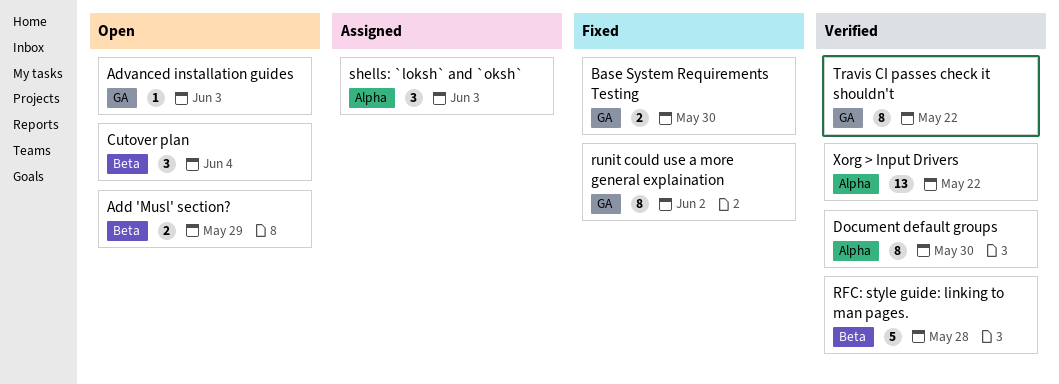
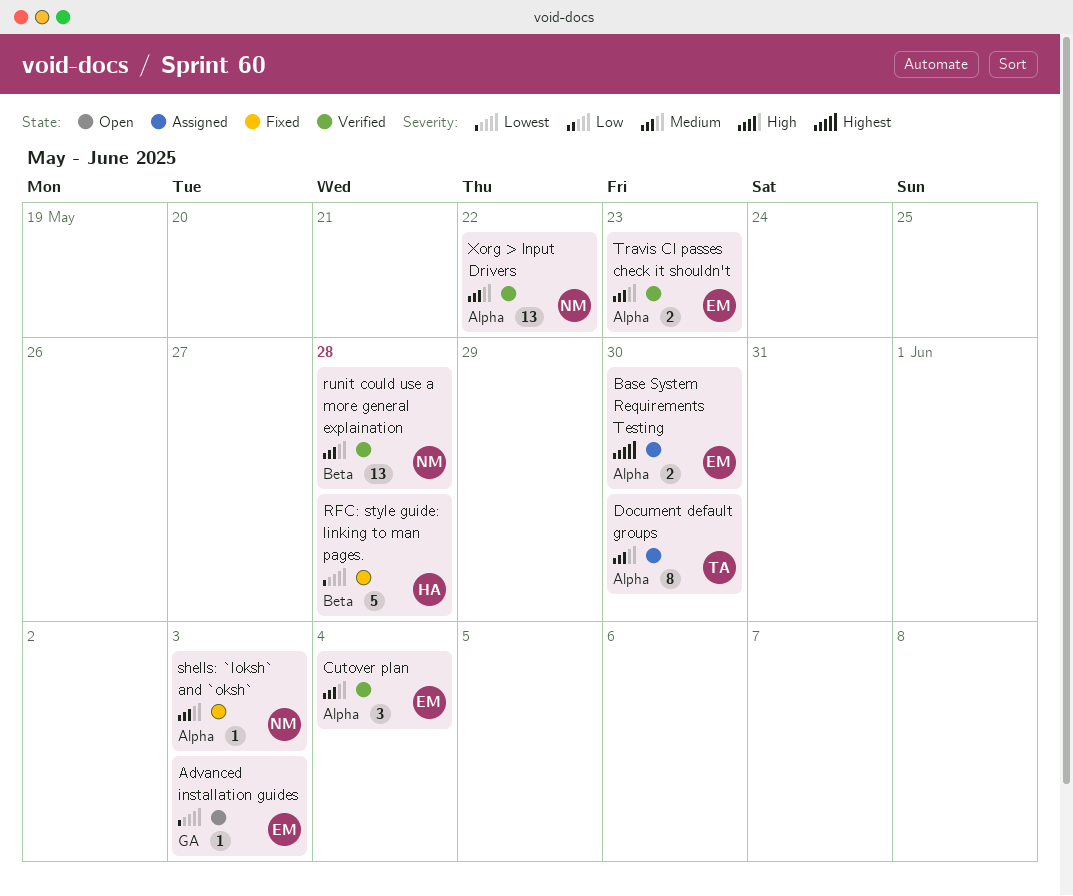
Add 'Musl' section?: present -> none
Base System Requirements Testing, status: Fixed -> Assigned
Base System Requirements Testing, label: GA -> Alpha
Cutover plan, status: Open -> Verified
Cutover plan, label: Beta -> Alpha
Document default groups, status: Verified -> Assigned
RFC: style guide: linking to man pages., status: Verified -> Fixed
runit could use a more general explaination, status: Fixed -> Verified
runit could use a more general explaination, label: GA -> Beta
runit could use a more general explaination, estimate: 8 -> 13
runit could use a more general explaination, due: Jun 2 -> May 28
shells: `loksh` and `oksh`, status: Assigned -> Fixed
shells: `loksh` and `oksh`, estimate: 3 -> 1
Travis CI passes check it shouldn't, label: GA -> Alpha
Travis CI passes check it shouldn't, estimate: 8 -> 2
Travis CI passes check it shouldn't, due: May 22 -> May 23

